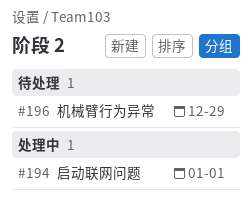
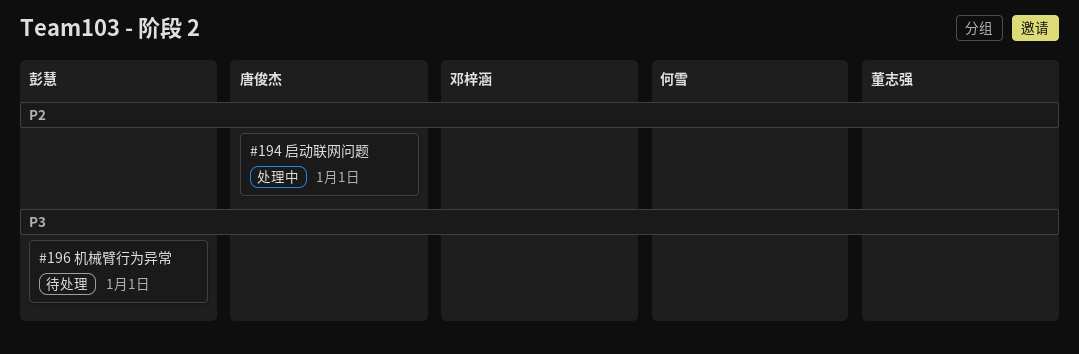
#196, due: Dec 29 -> Jan 1

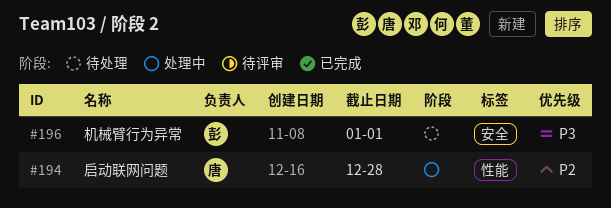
#194, due: Jan 1 -> Dec 28

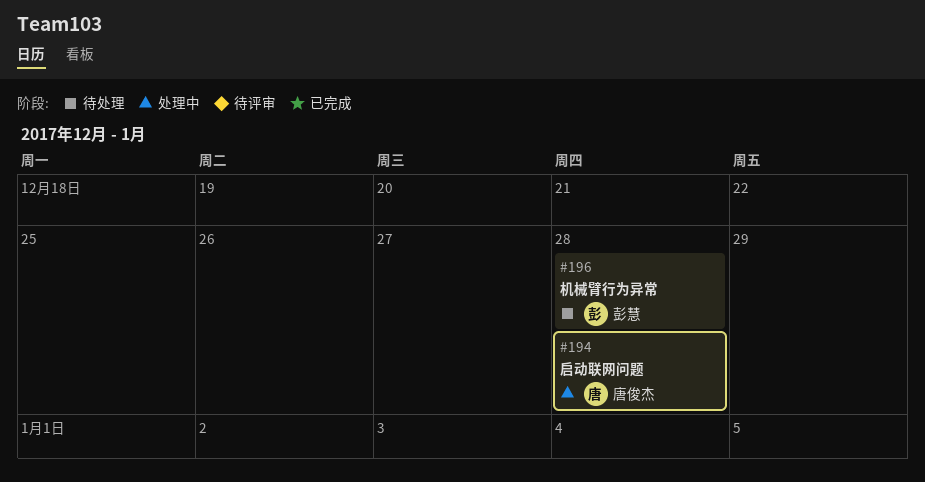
#196, due: Jan 1 -> Dec 28

